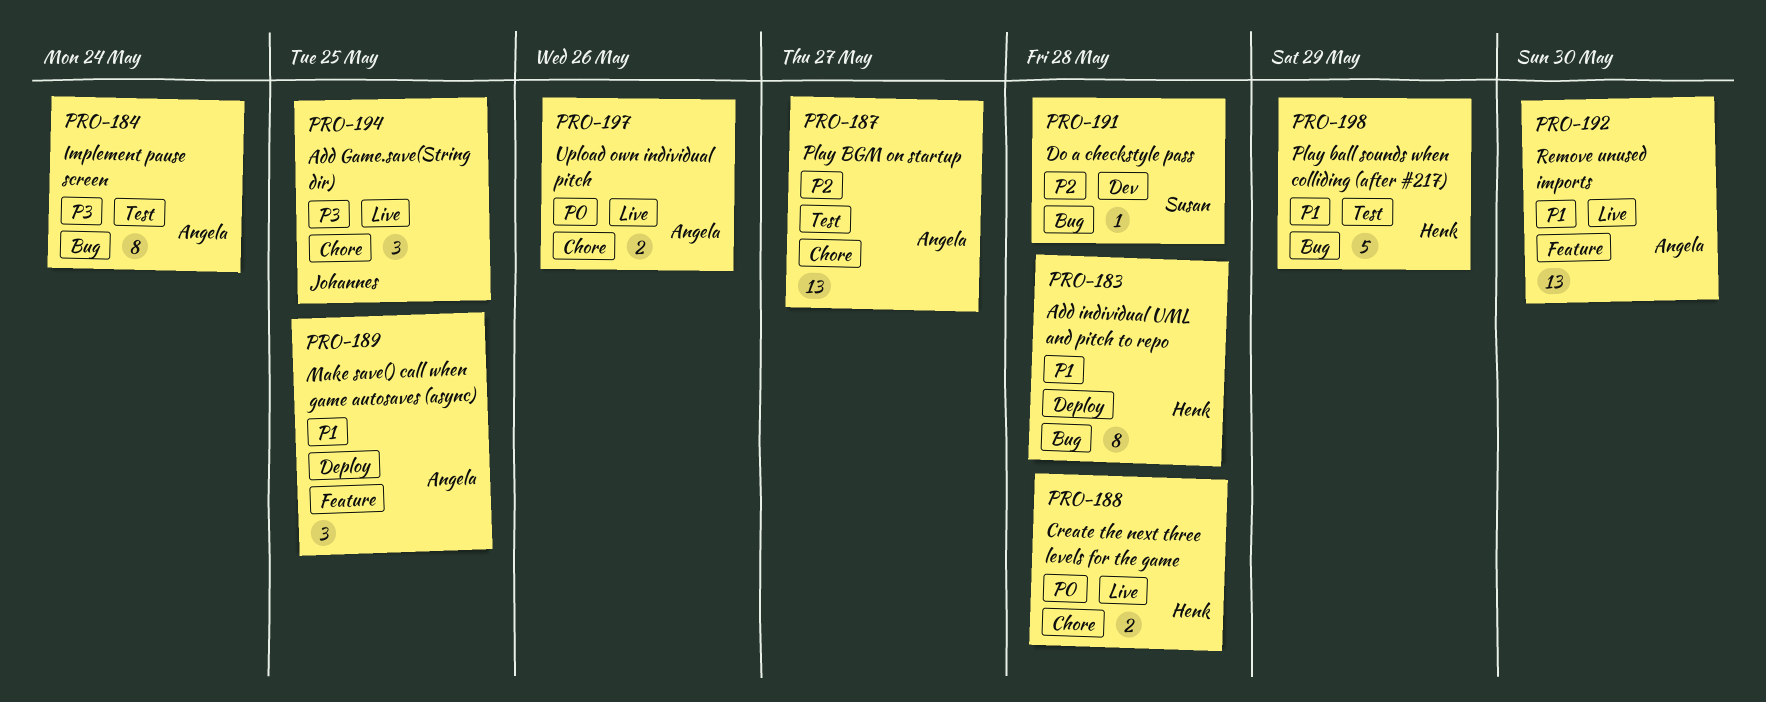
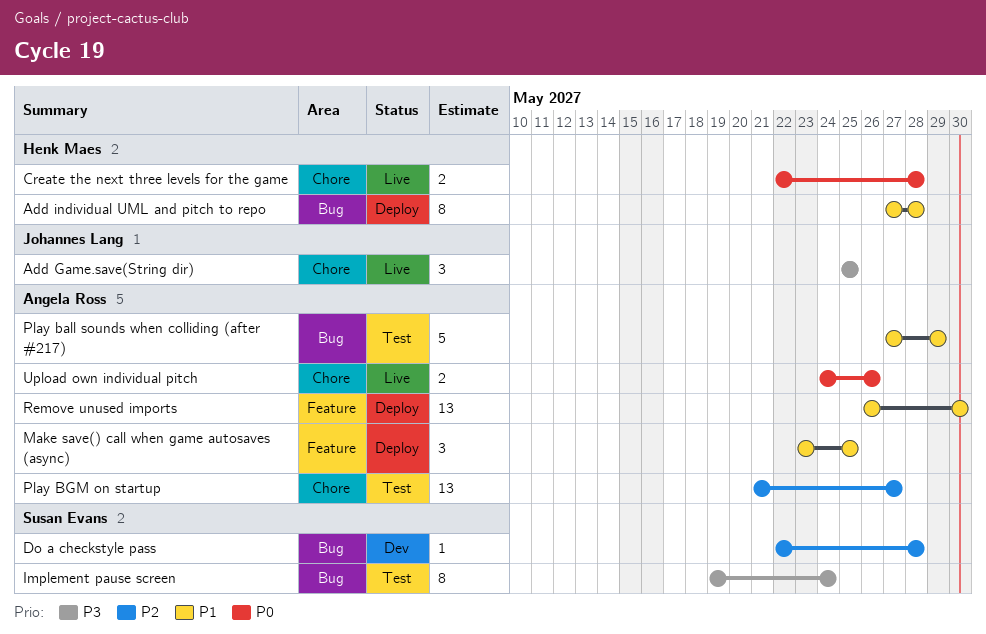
Implement pause screen, owner: Angela Ross -> Susan Evans
Play ball sounds when colliding (after #217), owner: Henk Maes -> Angela Ross
Remove unused imports, status: Live -> Deploy

